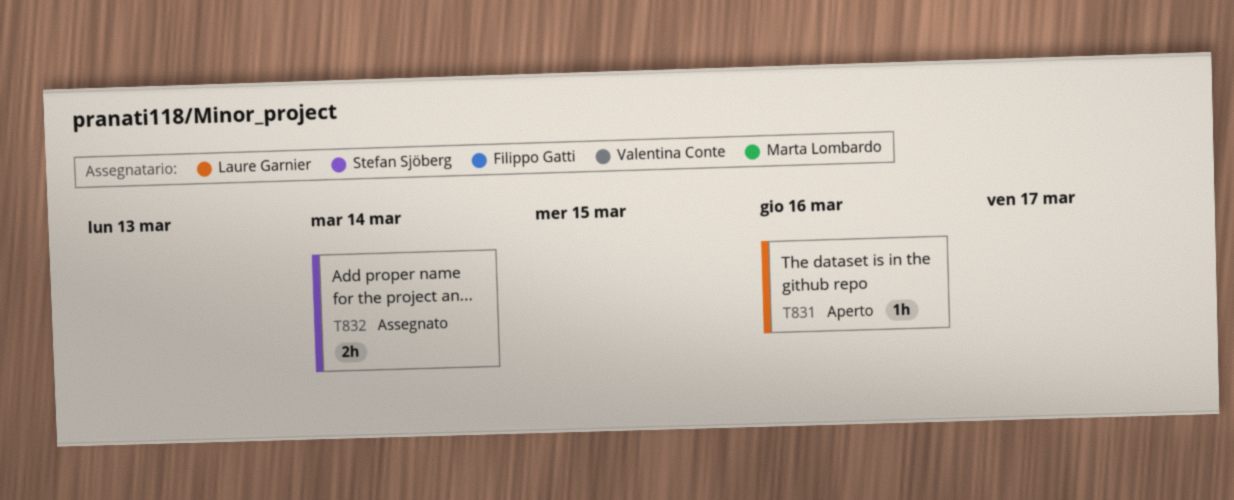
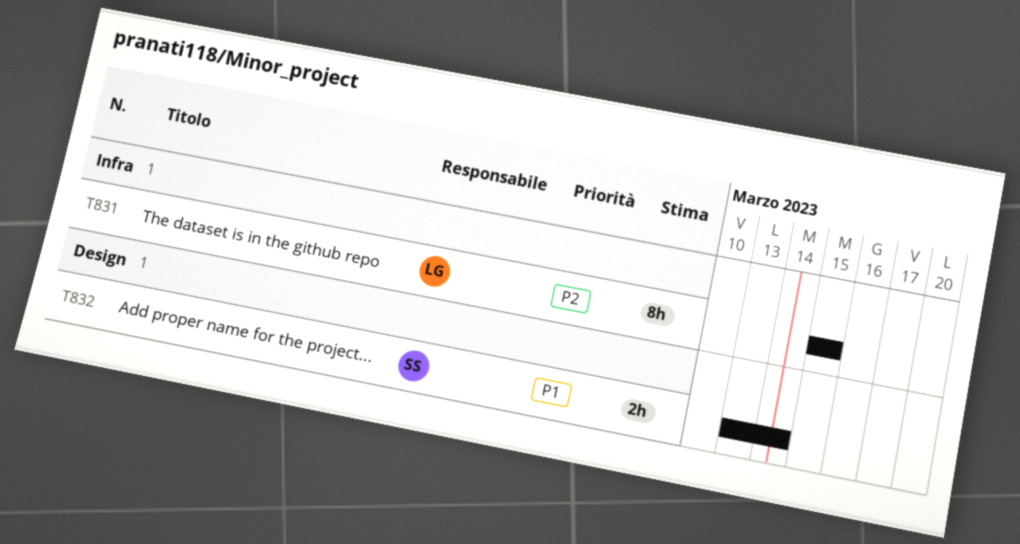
T831, estimate: 1h -> 8h
T831, due: Mar 16 -> Mar 15

